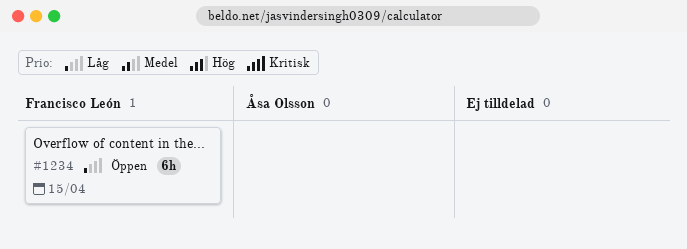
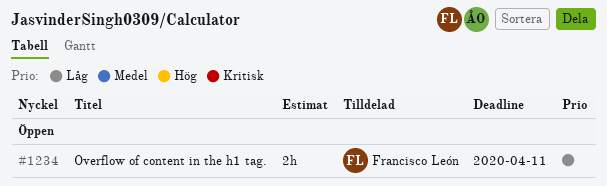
#1234, estimate: 6h -> 2h
#1234, due: Apr 15 -> Apr 11

